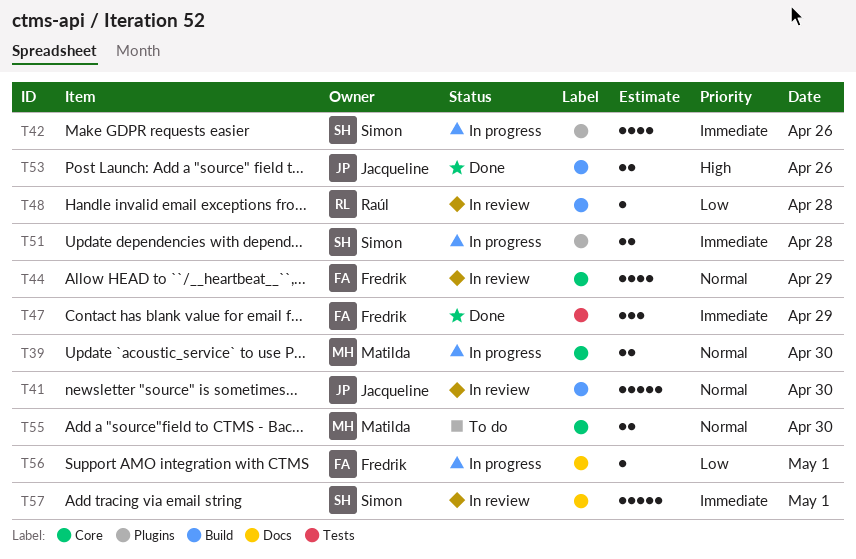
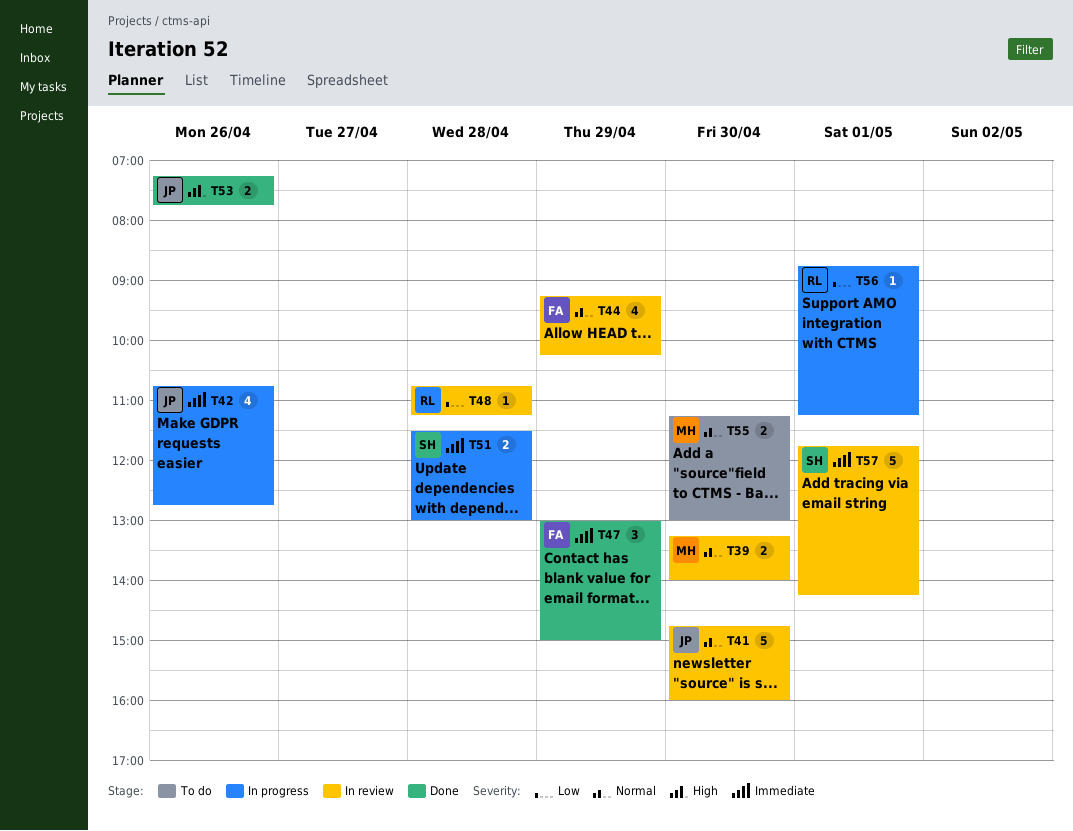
T39, status: In progress -> In review
T42, owner: Simon -> Jacqueline
T56, owner: Fredrik -> Raúl

